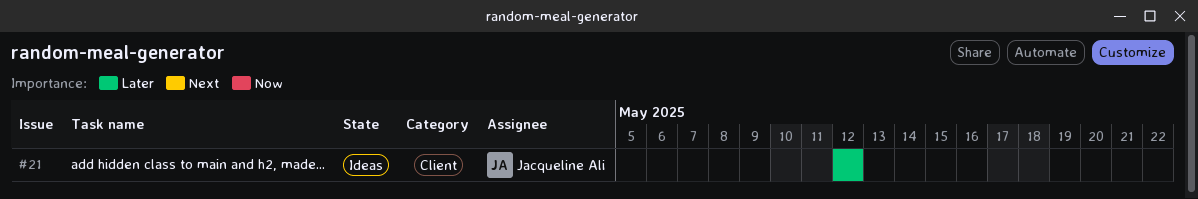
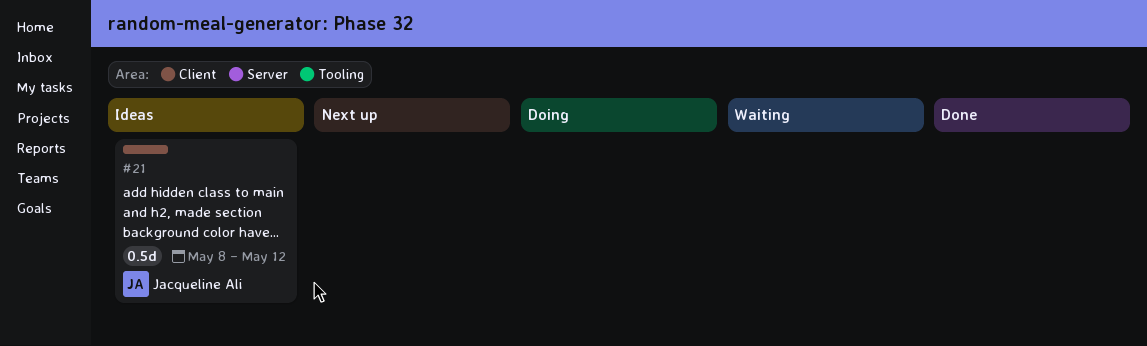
#21, start: May 12 -> May 8

